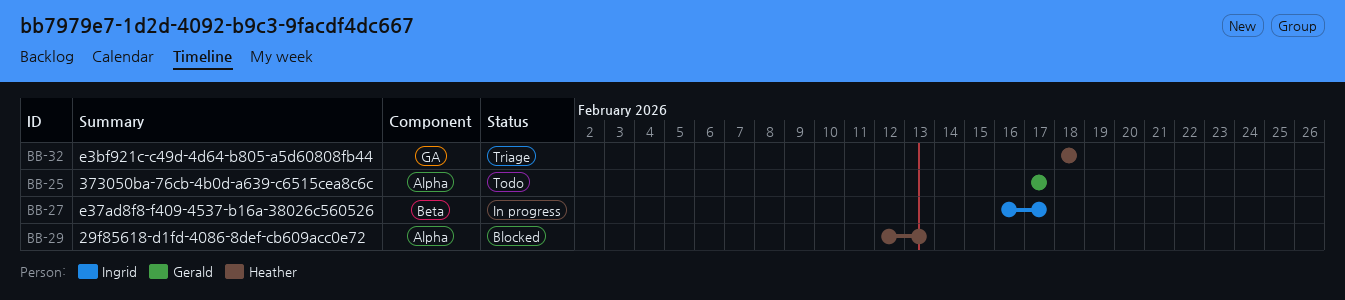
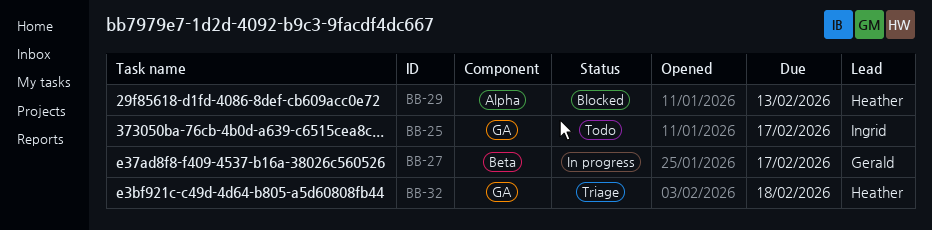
BB-25, owner: Gerald -> Ingrid
BB-25, label: Alpha -> GA
BB-27, owner: Ingrid -> Gerald

